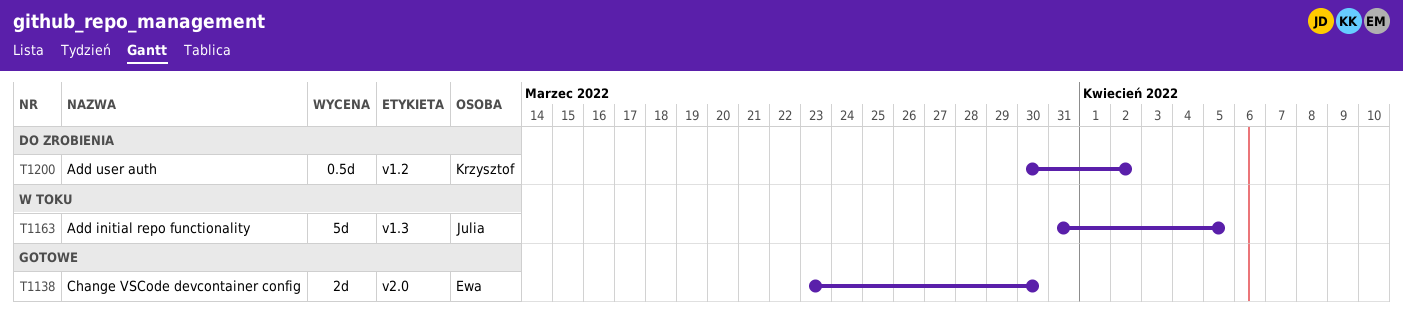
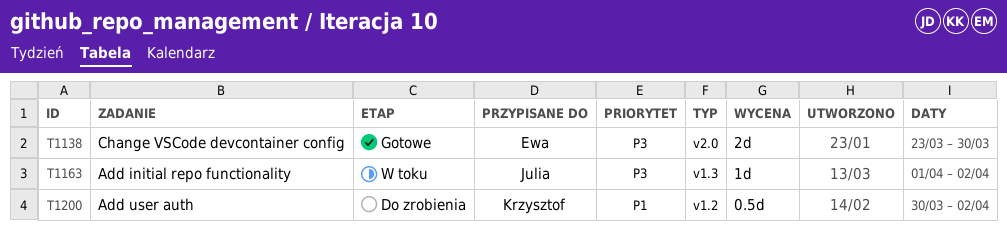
T1163, estimate: 5d -> 1d
T1163, start: Mar 31 -> Apr 1
T1163, due: Apr 5 -> Apr 2

